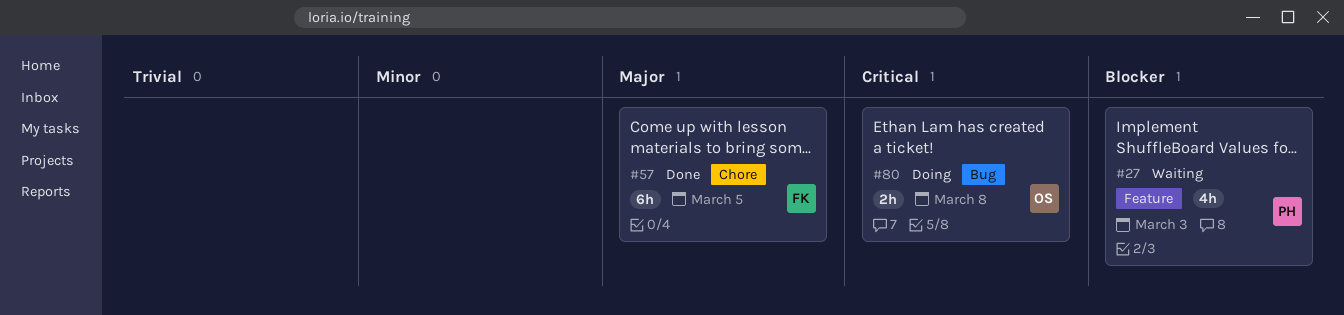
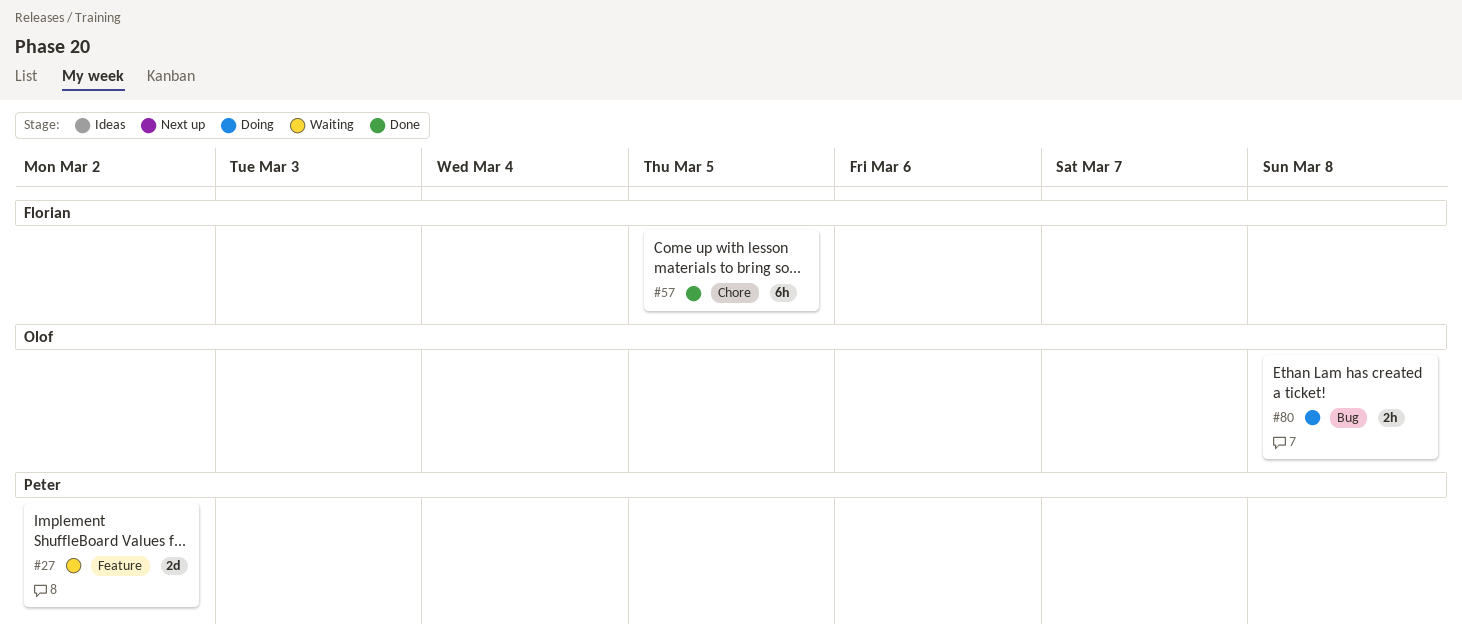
#27, estimate: 4h -> 2d
#27, due: Mar 3 -> Mar 2

